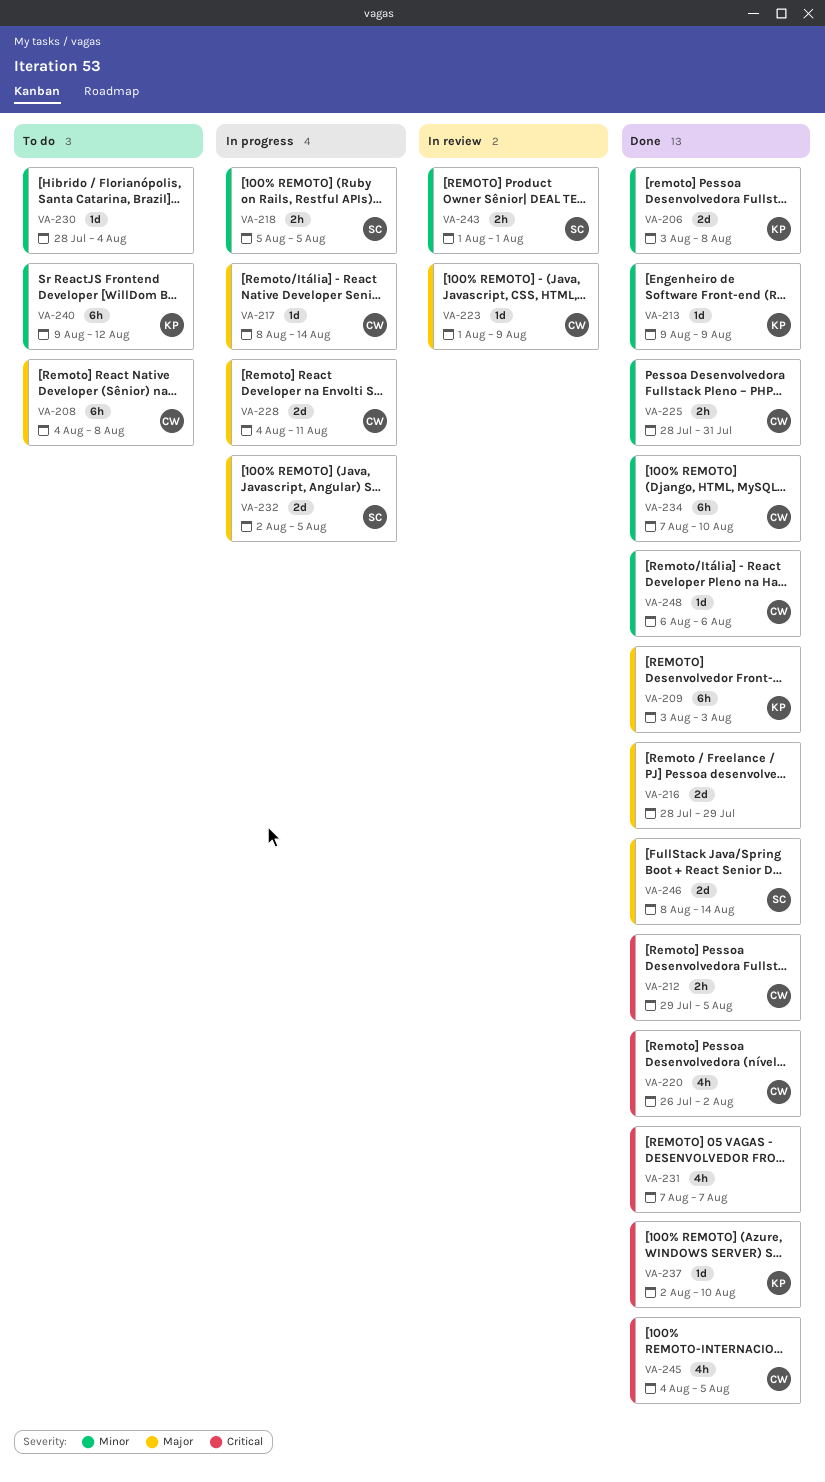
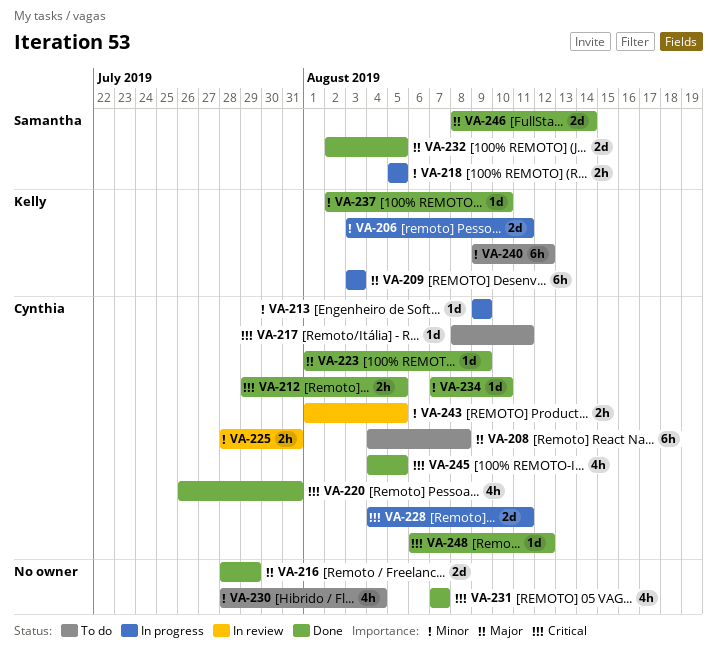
VA-206, status: Done -> In progress
VA-206, due: Aug 8 -> Aug 11
VA-209, status: Done -> In progress
VA-213, status: Done -> In progress
VA-213, owner: Kelly -> Cynthia
VA-217, status: In progress -> To do
VA-217, priority: Major -> Critical
VA-217, due: Aug 14 -> Aug 11
VA-220, due: Aug 2 -> Jul 31
VA-223, status: In review -> Done
VA-225, status: Done -> In review
VA-228, priority: Major -> Critical
VA-230, estimate: 1d -> 4h
VA-232, status: In progress -> Done
VA-234, estimate: 6h -> 1d
VA-237, priority: Critical -> Minor
VA-243, owner: Samantha -> Cynthia
VA-243, due: Aug 1 -> Aug 5
VA-248, priority: Minor -> Critical
VA-248, due: Aug 6 -> Aug 12

